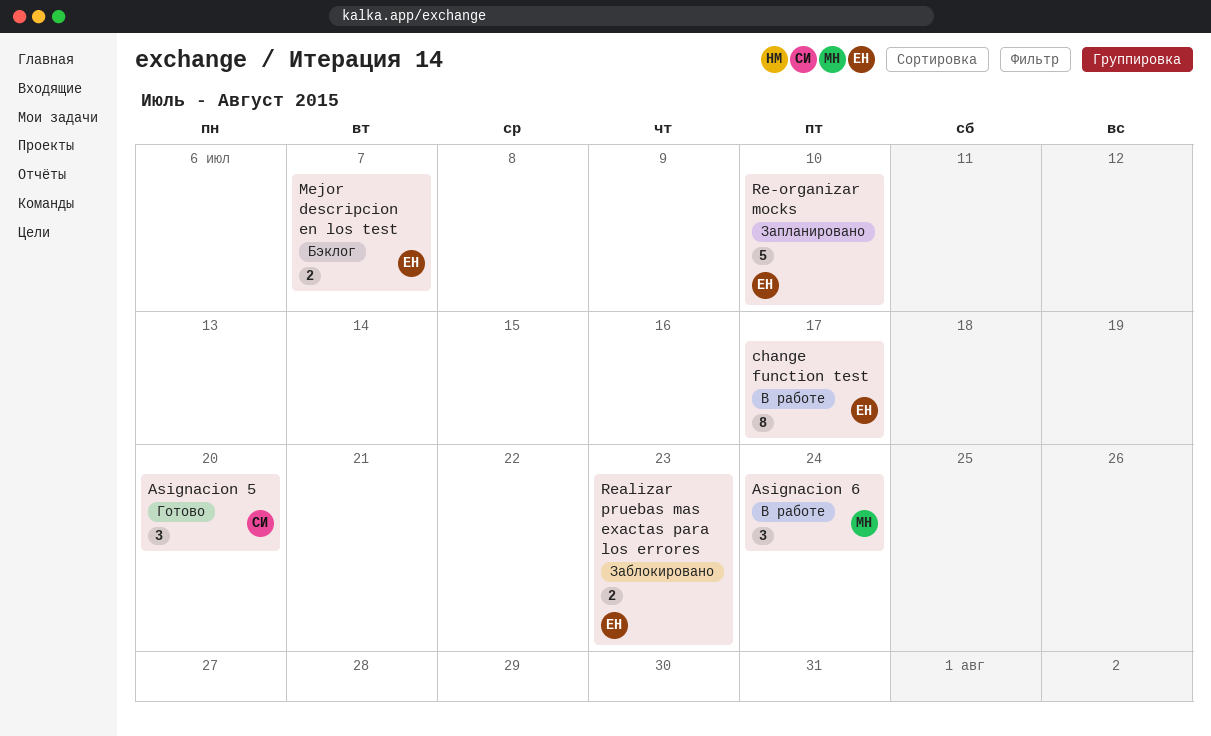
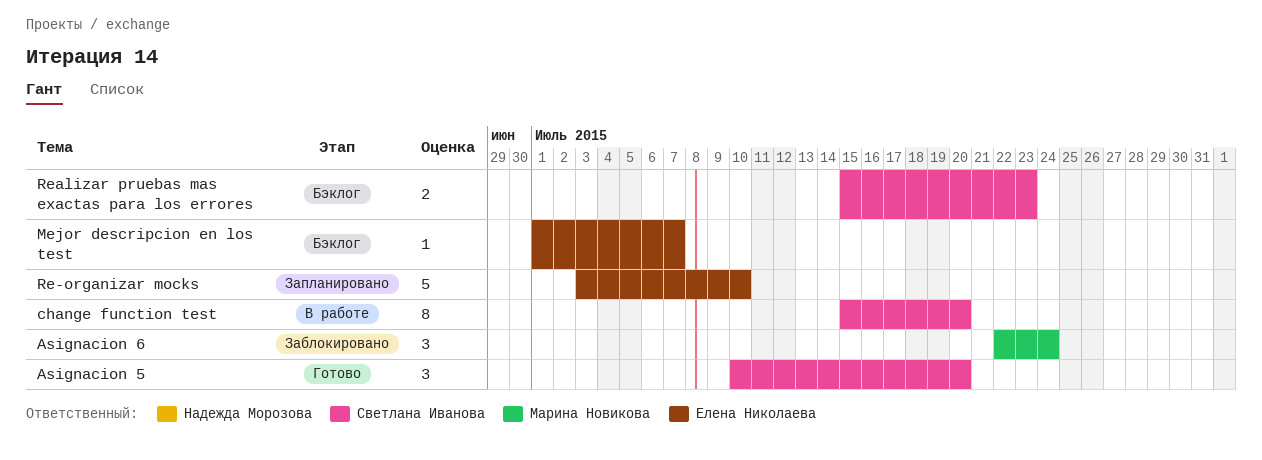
Asignacion 6, status: В работе -> Заблокировано
change function test, owner: Елена Николаева -> Светлана Иванова
change function test, due: Jul 17 -> Jul 20
Mejor descripcion en los test, estimate: 2 -> 1
Realizar pruebas mas exactas para los errores, status: Заблокировано -> Бэклог
Realizar pruebas mas exactas para los errores, owner: Елена Николаева -> Светлана Иванова

